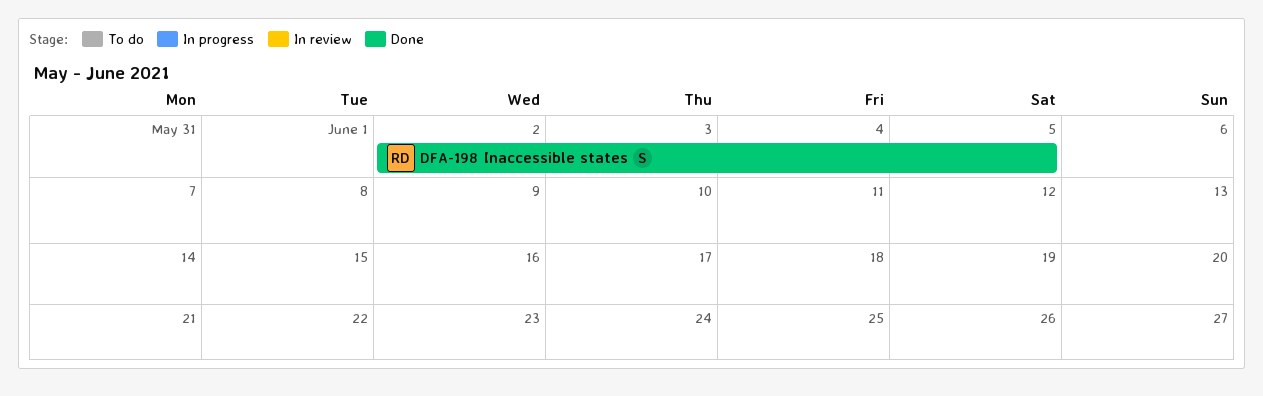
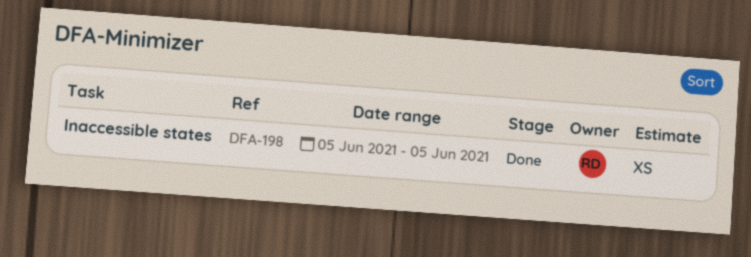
DFA-198, estimate: S -> XS
DFA-198, start: Jun 2 -> Jun 5

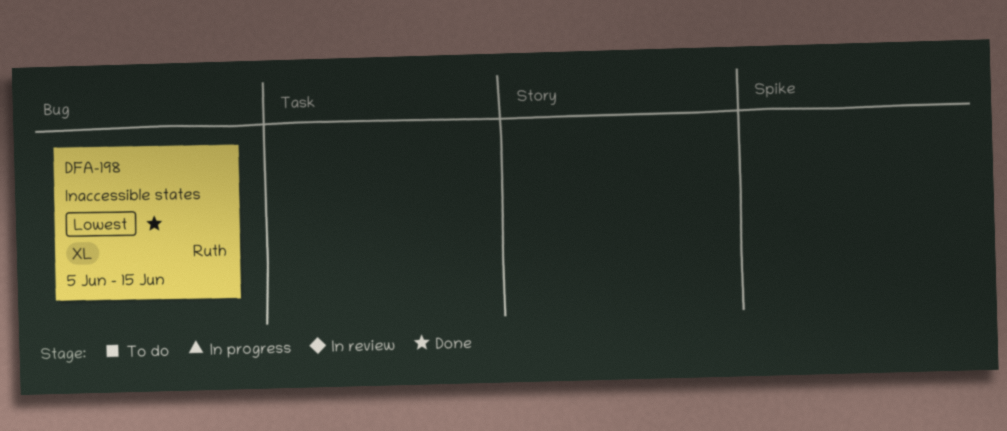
DFA-198, estimate: XS -> XL
DFA-198, due: Jun 5 -> Jun 15

